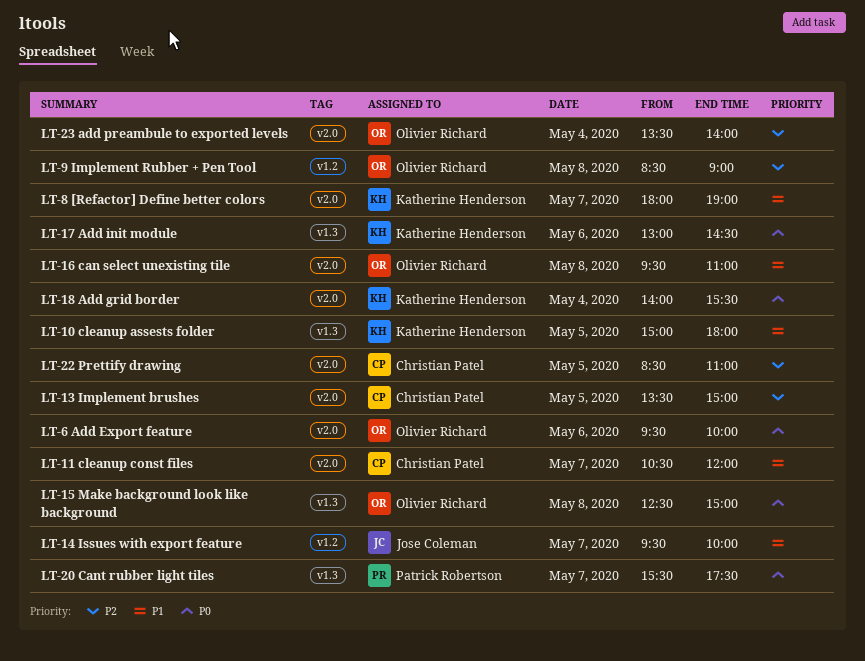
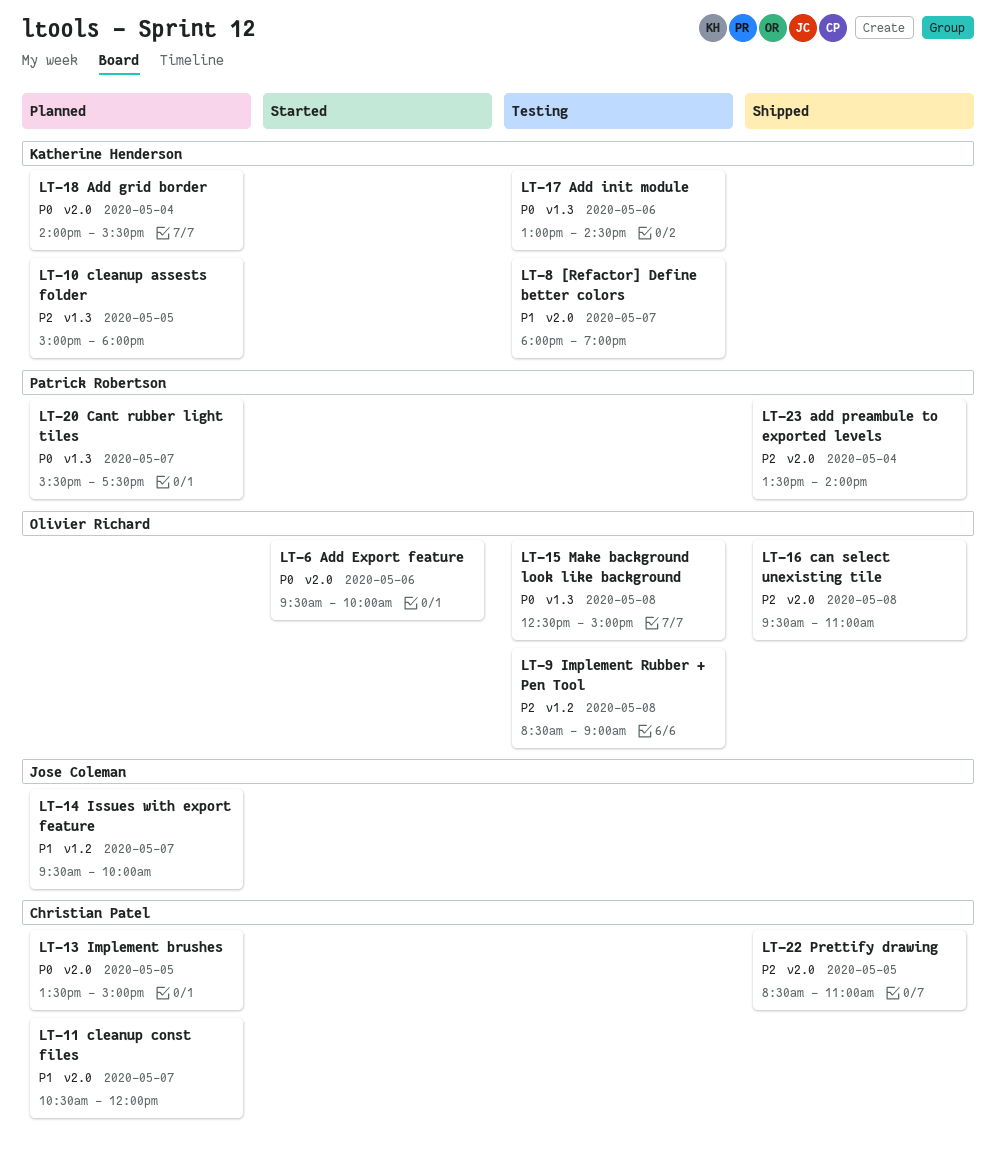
LT-10 cleanup assests folder, priority: P1 -> P2
LT-13 Implement brushes, priority: P2 -> P0
LT-16 can select unexisting tile, priority: P1 -> P2
LT-23 add preambule to exported levels, owner: Olivier Richard -> Patrick Robertson

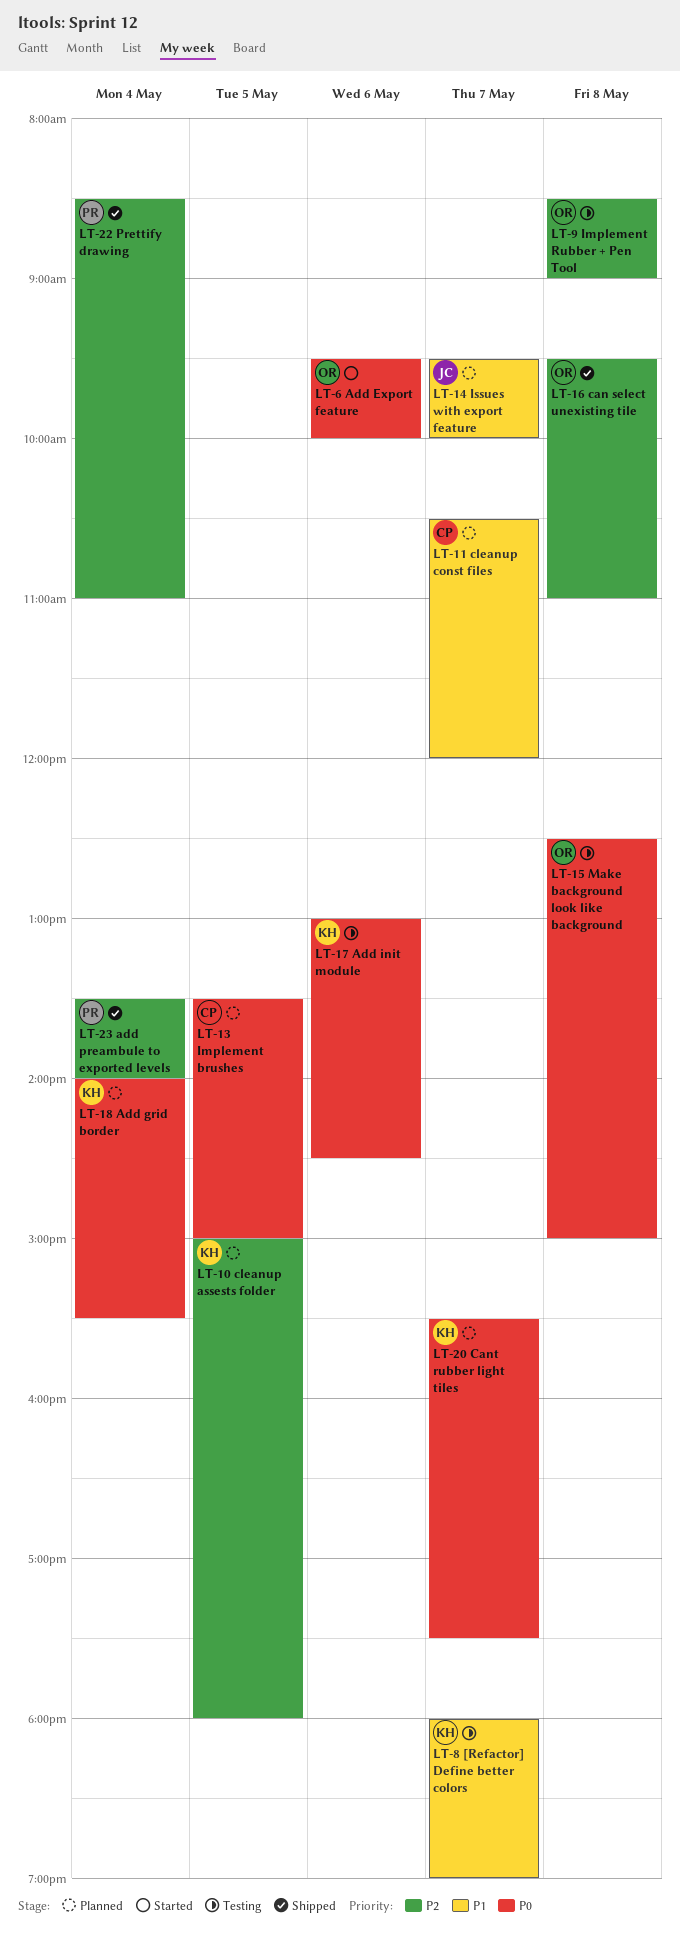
LT-20 Cant rubber light tiles, owner: Patrick Robertson -> Katherine Henderson
LT-22 Prettify drawing, owner: Christian Patel -> Patrick Robertson
LT-22 Prettify drawing, day: May 5 -> May 4

